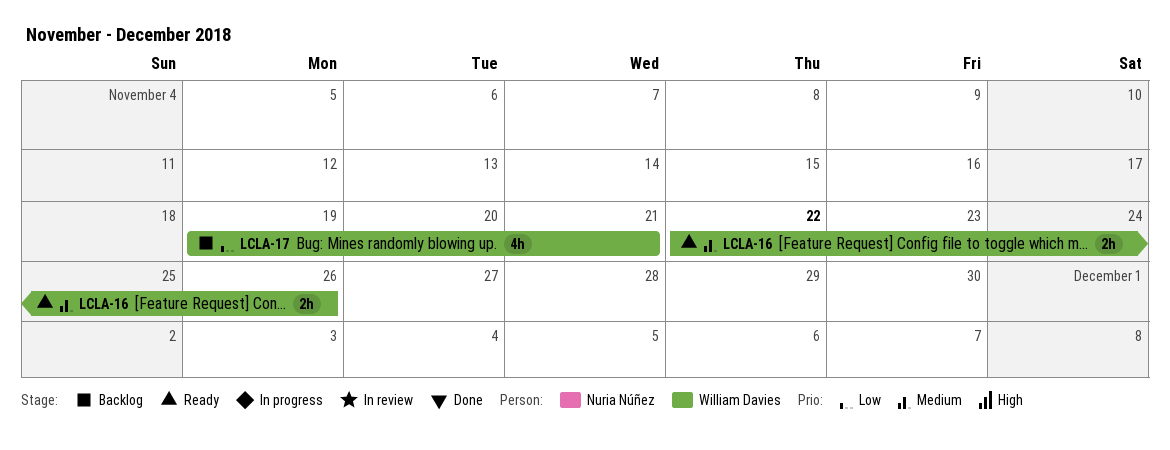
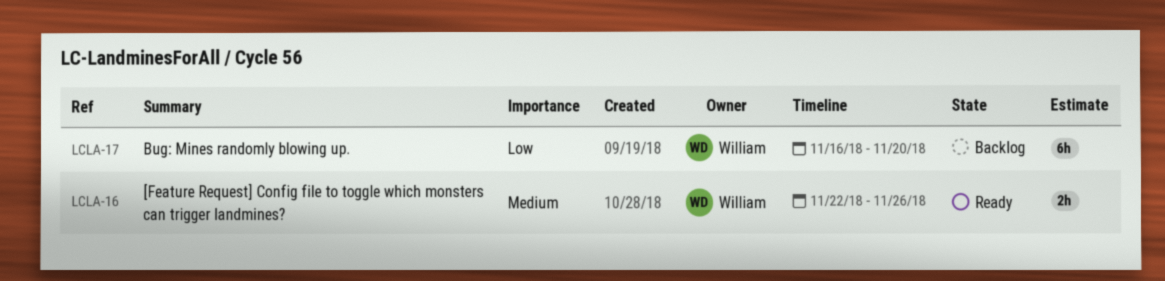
LCLA-17, estimate: 4h -> 6h
LCLA-17, start: Nov 19 -> Nov 16
LCLA-17, due: Nov 21 -> Nov 20

